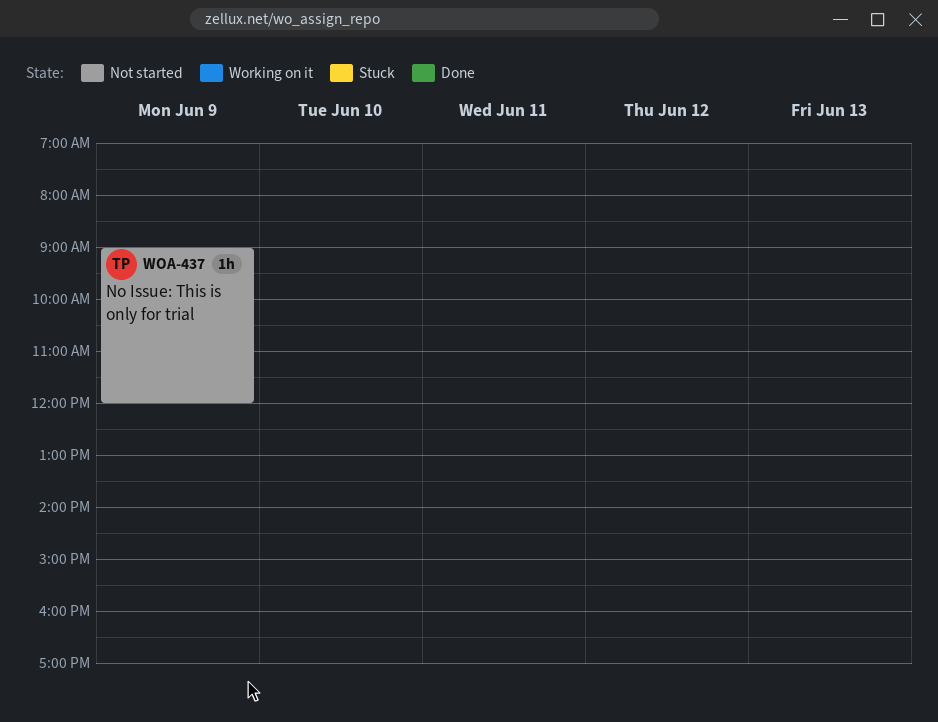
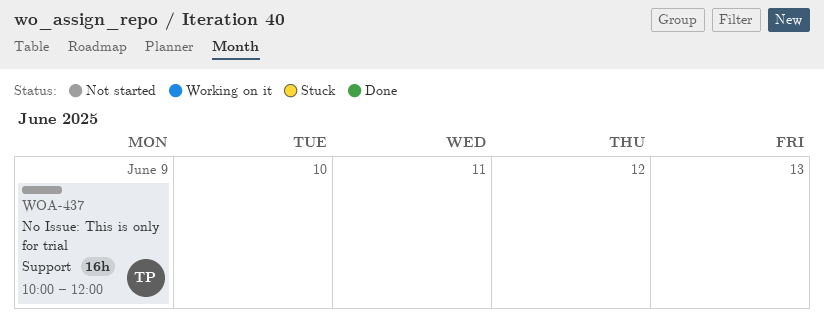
WOA-437, estimate: 1h -> 16h
WOA-437, begins: 09:00 -> 10:00

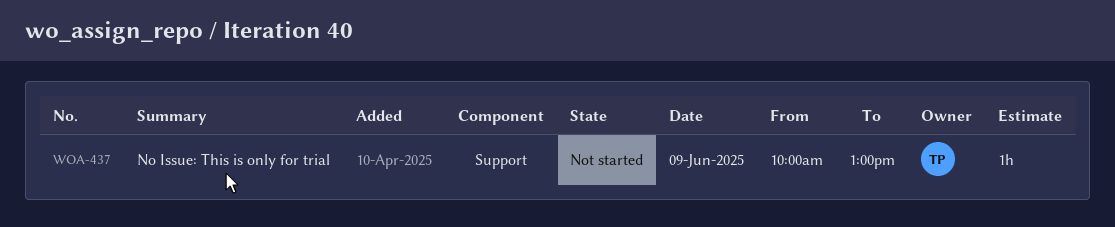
WOA-437, estimate: 16h -> 1h
WOA-437, ends: 12:00 -> 13:00

